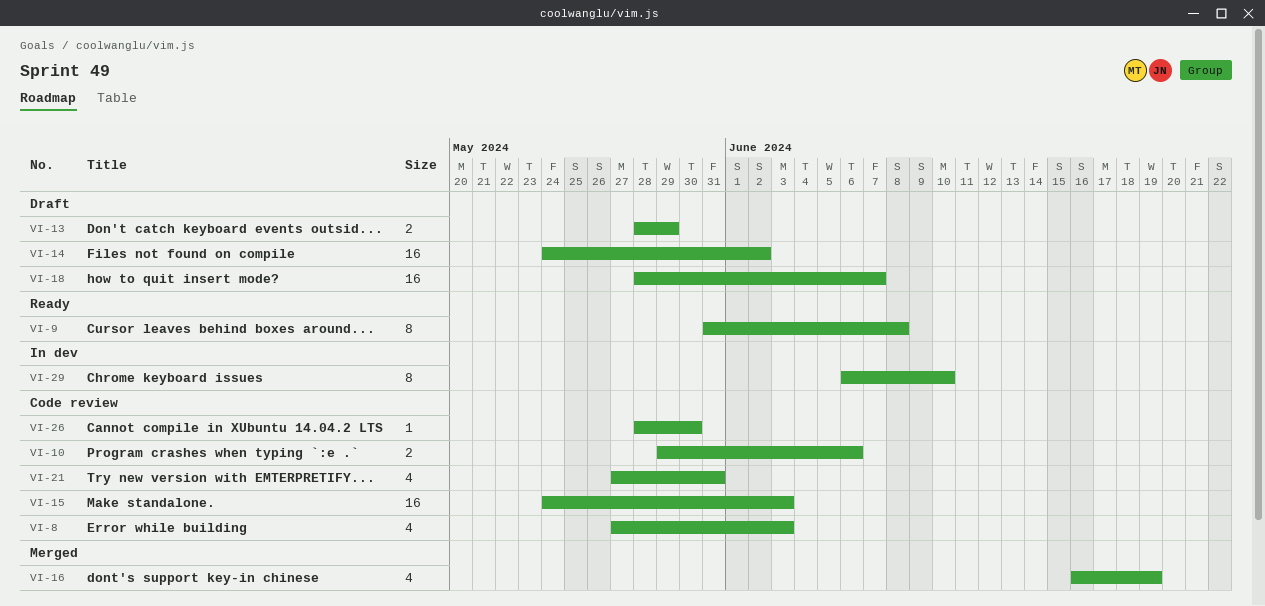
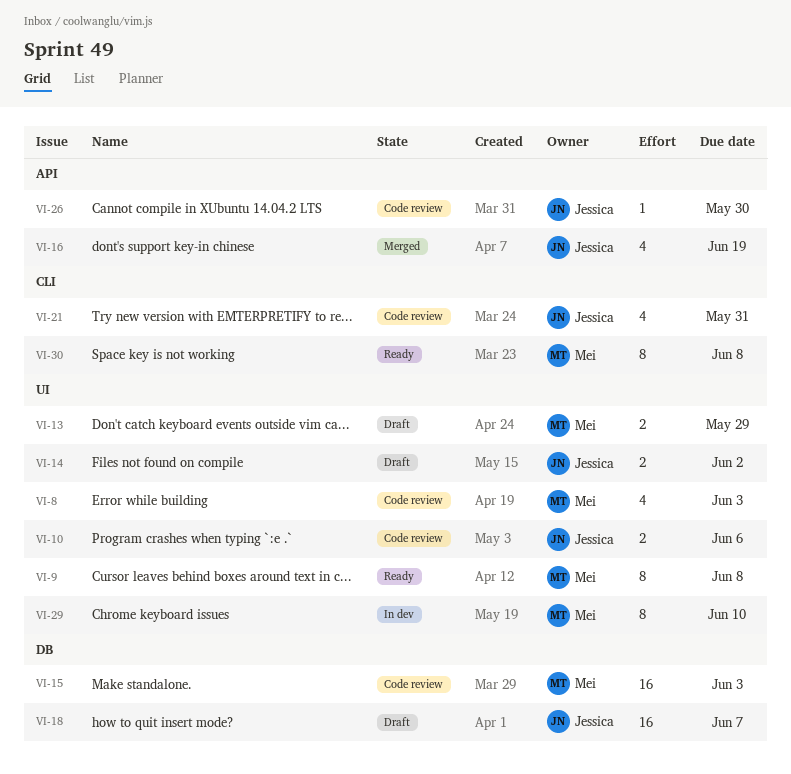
VI-14, estimate: 16 -> 2
VI-30: none -> present

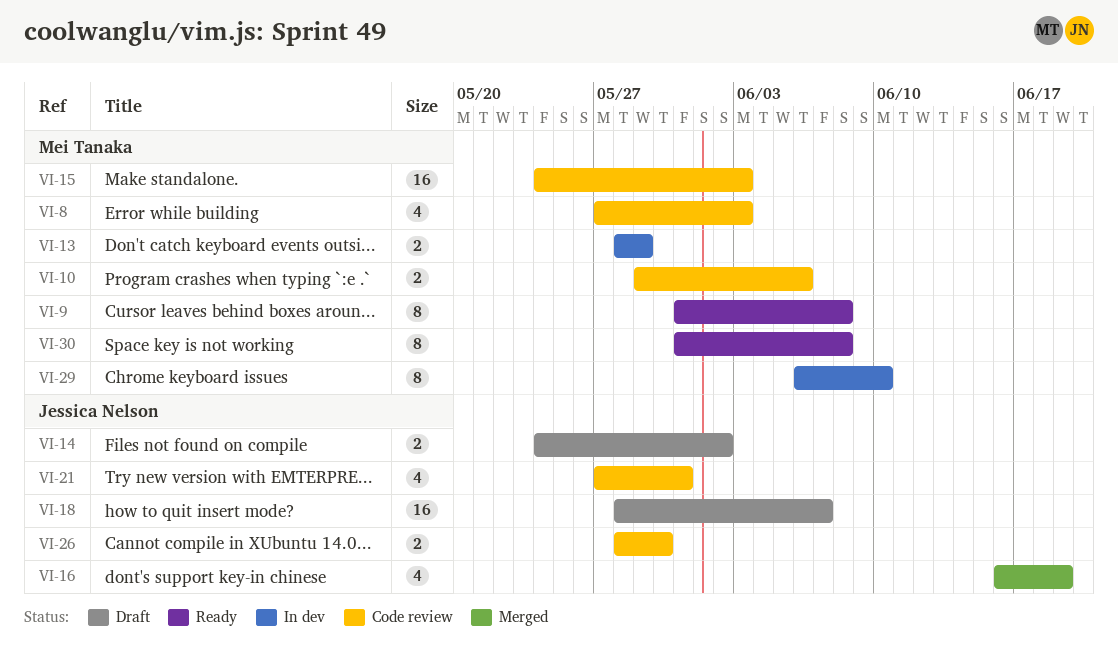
VI-10, owner: Jessica Nelson -> Mei Tanaka
VI-13, status: Draft -> In dev
VI-26, estimate: 1 -> 2

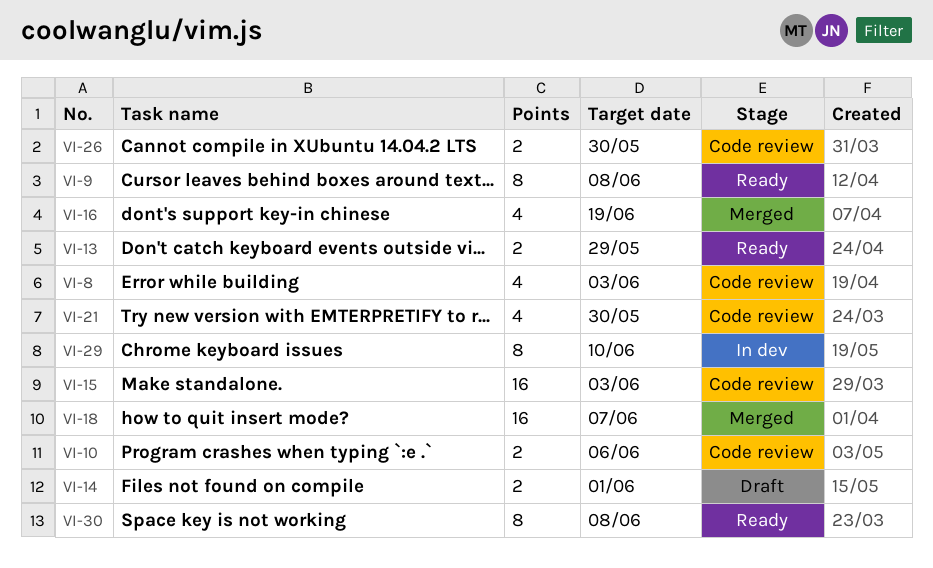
VI-13, status: In dev -> Ready
VI-14, due: Jun 2 -> Jun 1
VI-18, status: Draft -> Merged
VI-21, due: May 31 -> May 30

